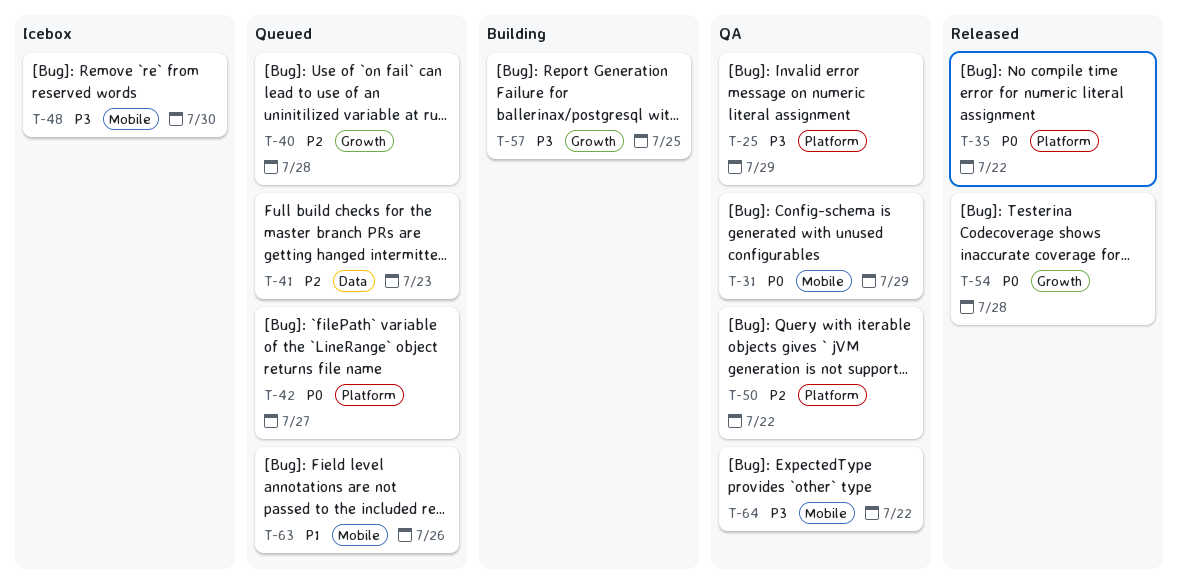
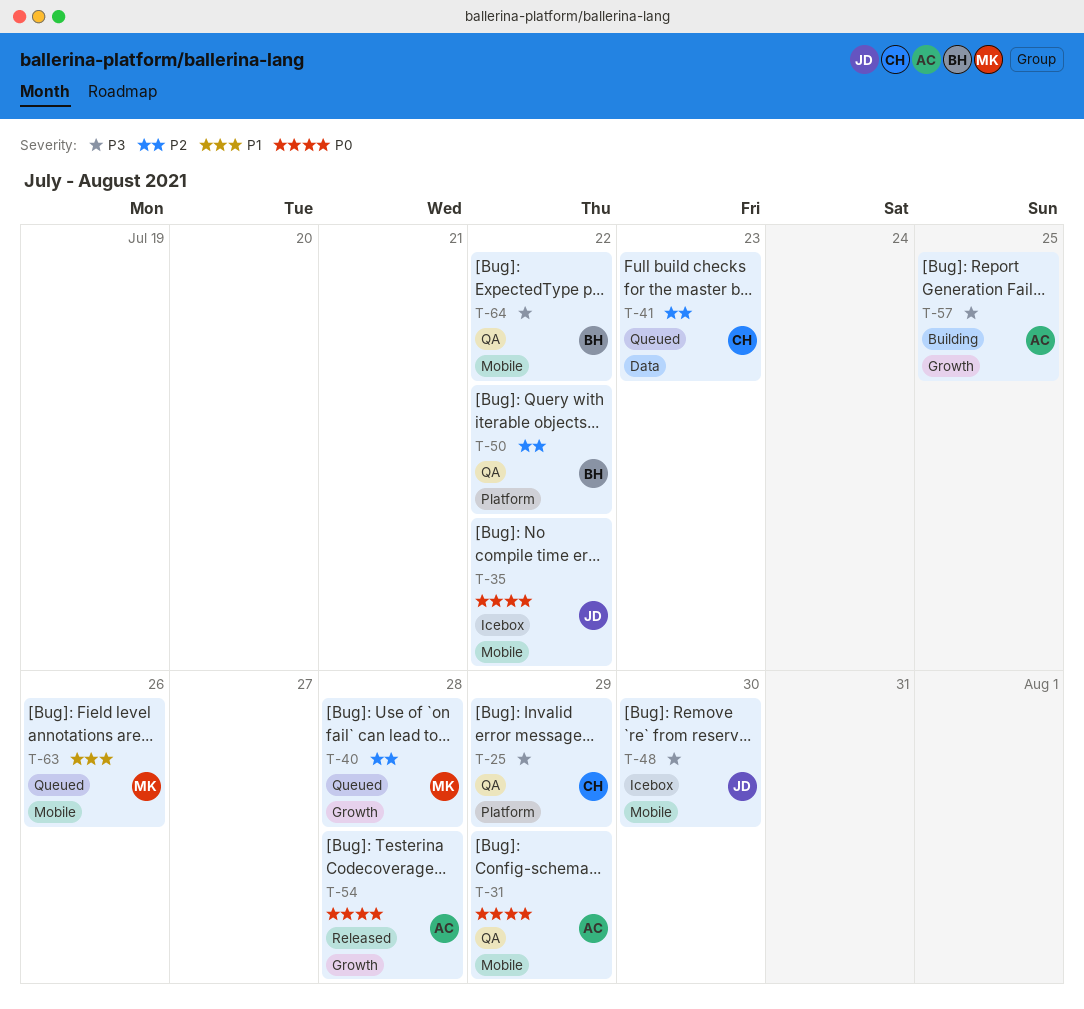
T-35, status: Released -> Icebox
T-35, label: Platform -> Mobile
T-42: present -> none

